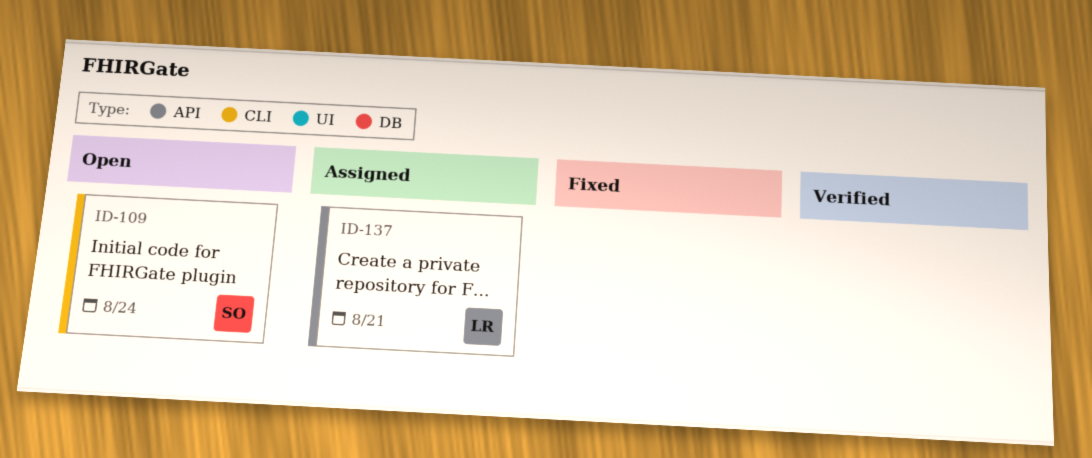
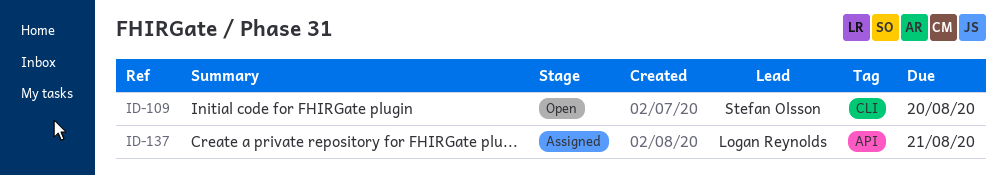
ID-109, due: Aug 24 -> Aug 20

